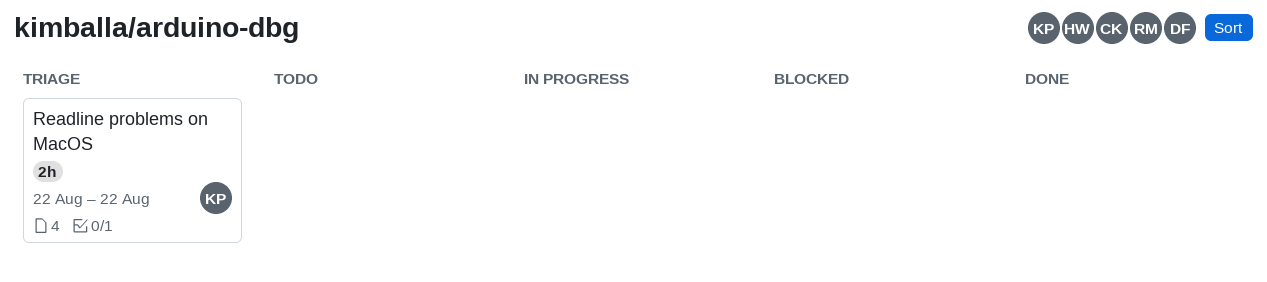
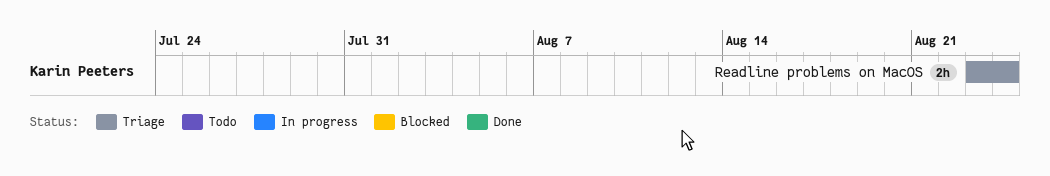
Readline problems on MacOS, start: Aug 22 -> Aug 23
Readline problems on MacOS, due: Aug 22 -> Aug 24

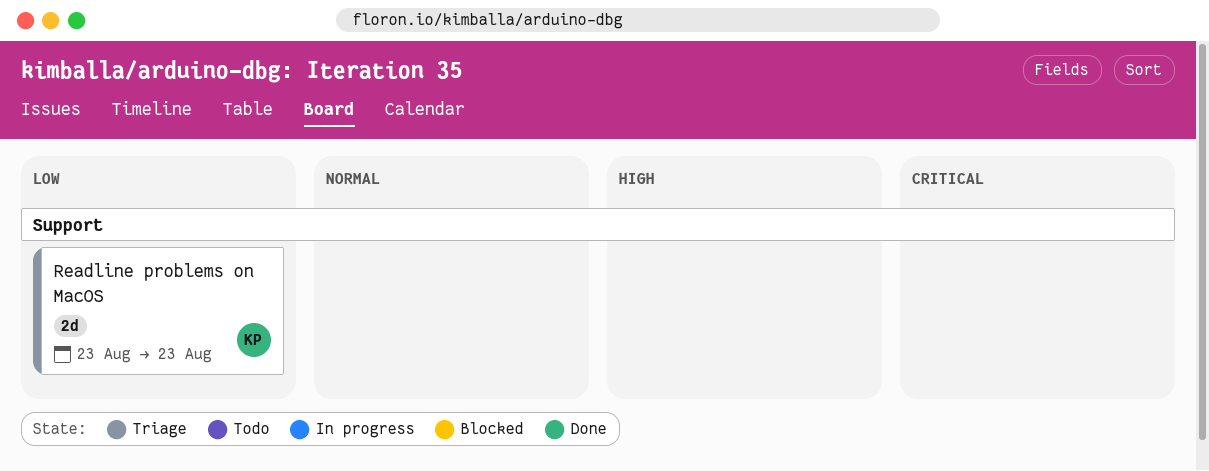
Readline problems on MacOS, estimate: 2h -> 2d
Readline problems on MacOS, due: Aug 24 -> Aug 23

